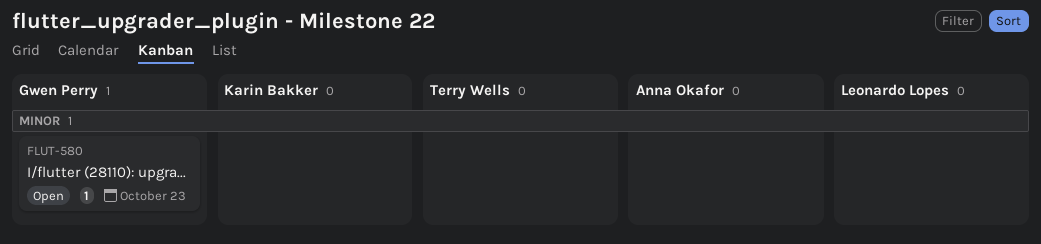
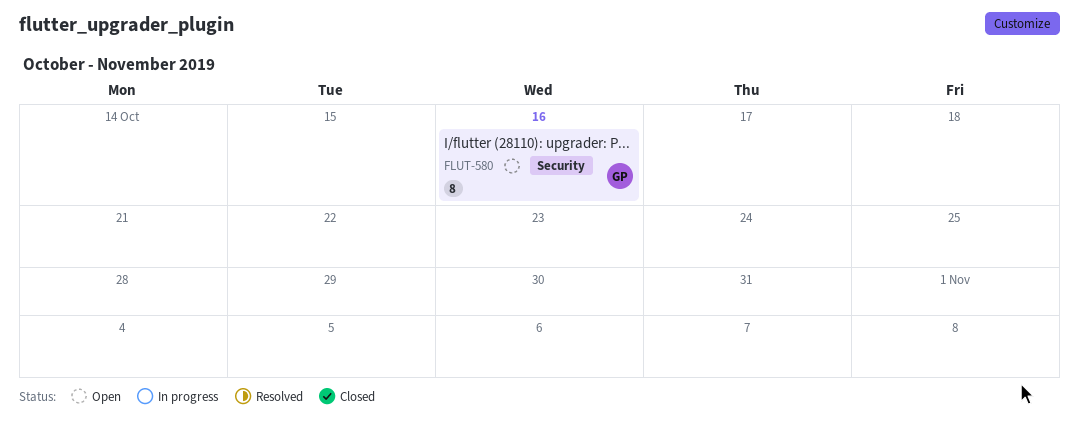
FLUT-580, estimate: 1 -> 8
FLUT-580, due: Oct 23 -> Oct 16

